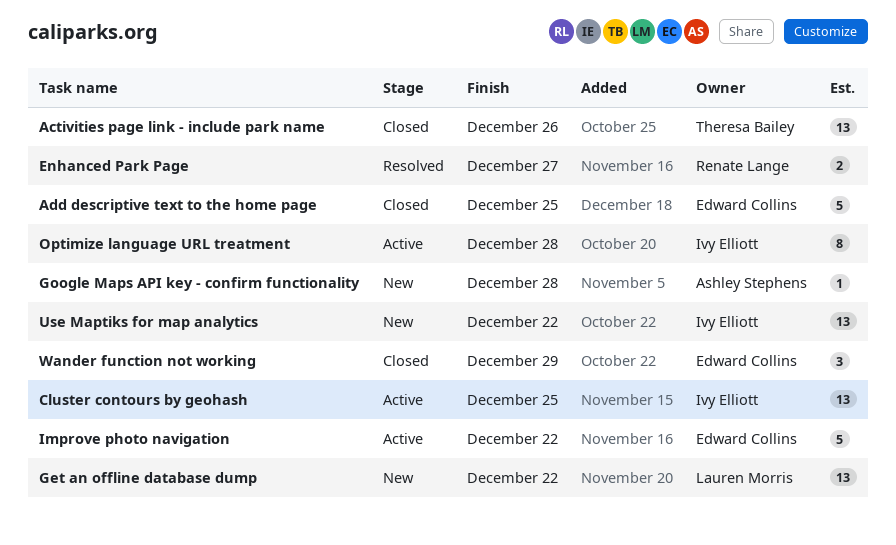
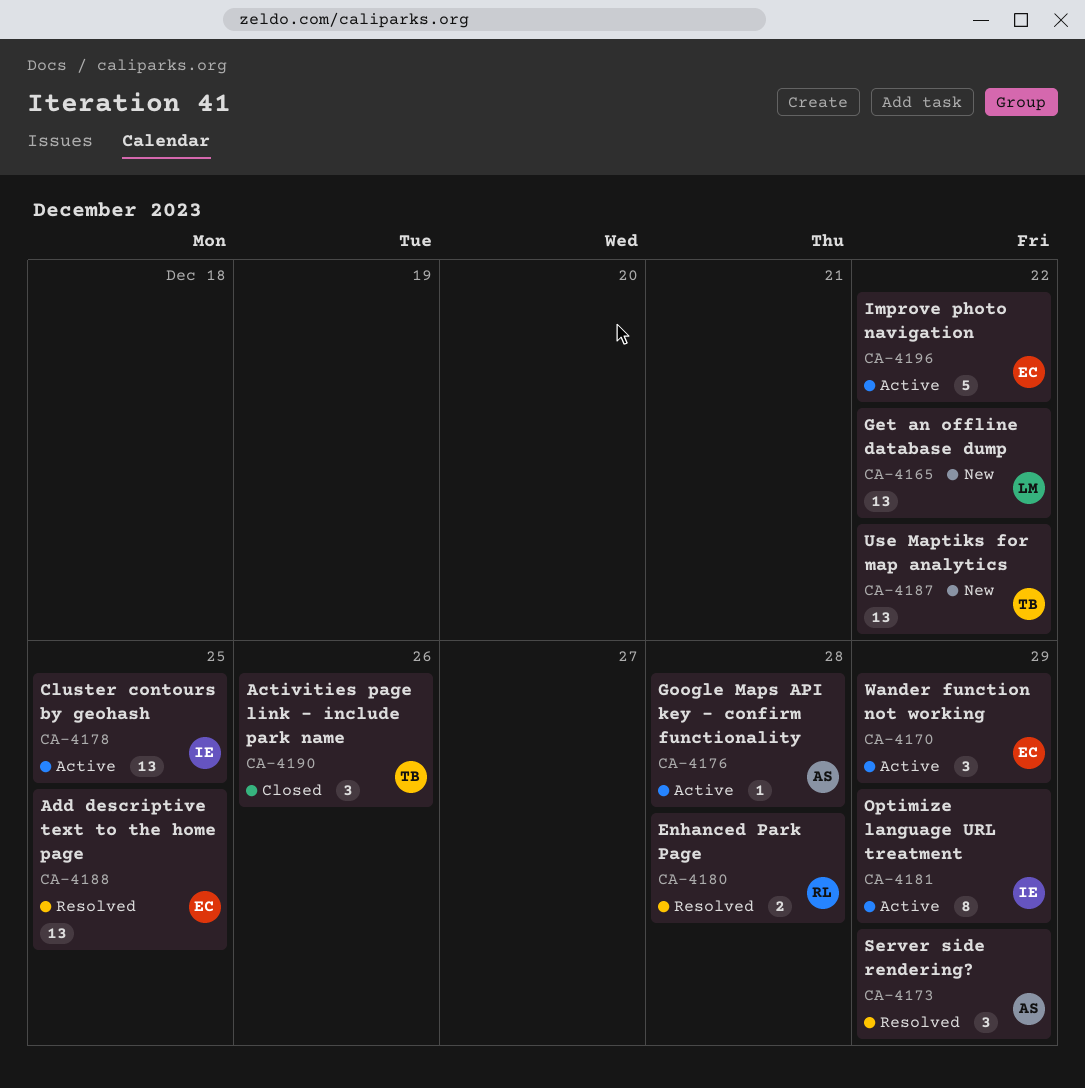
Activities page link - include park name, estimate: 13 -> 3
Add descriptive text to the home page, status: Closed -> Resolved
Add descriptive text to the home page, estimate: 5 -> 13
Enhanced Park Page, due: Dec 27 -> Dec 28
Google Maps API key - confirm functionality, status: New -> Active
Optimize language URL treatment, due: Dec 28 -> Dec 29
Server side rendering?: none -> present
Use Maptiks for map analytics, owner: Ivy Elliott -> Theresa Bailey
Wander function not working, status: Closed -> Active

